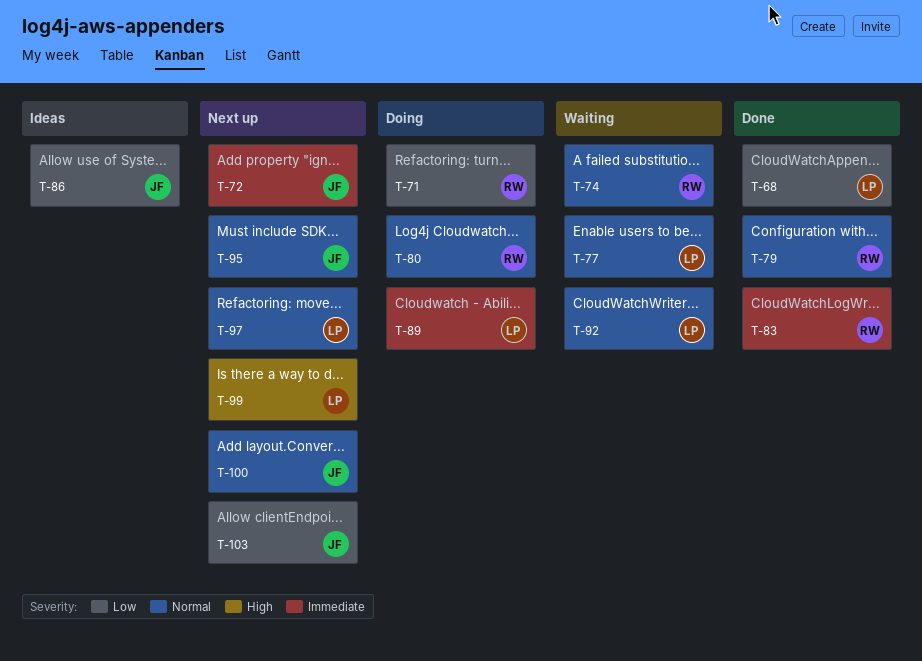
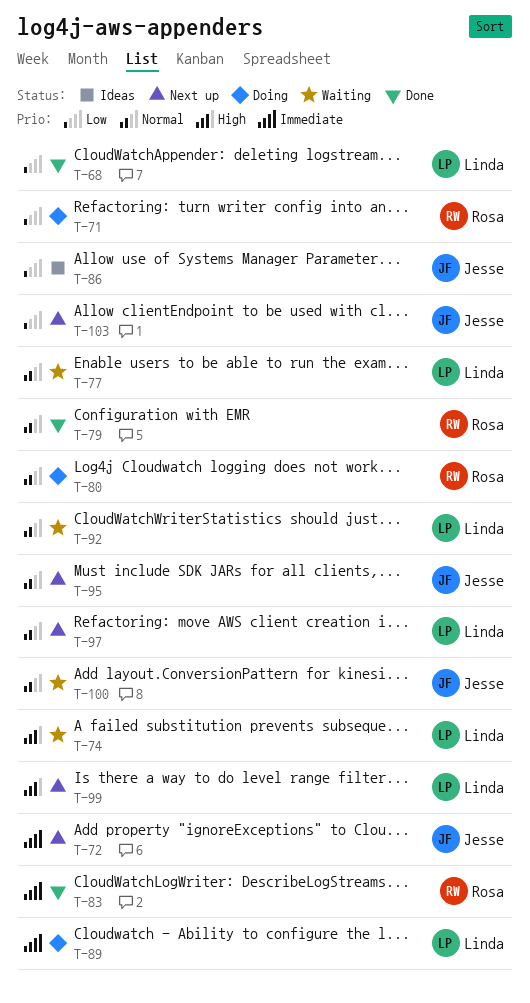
T-74, owner: Rosa -> Linda
T-74, priority: Normal -> High
T-100, status: Next up -> Waiting

